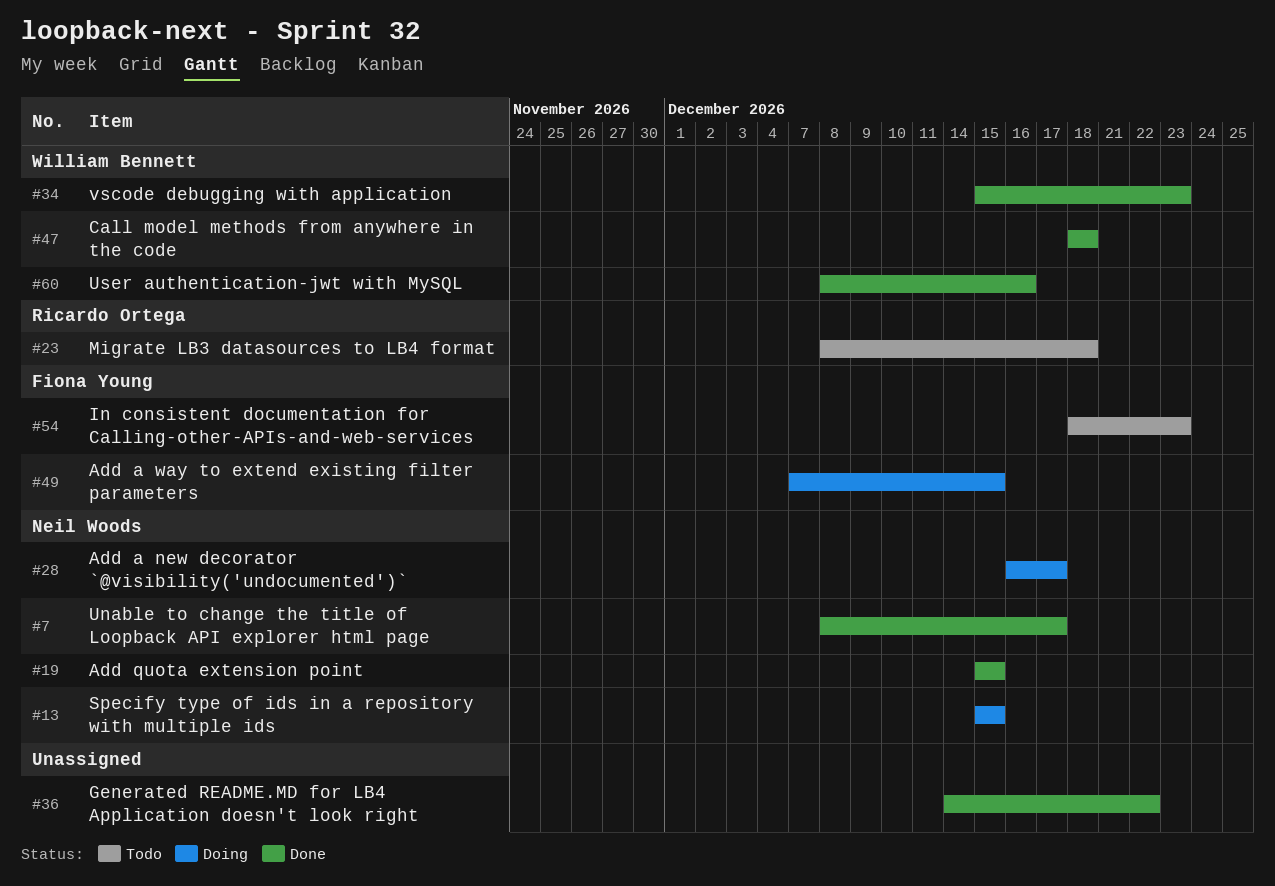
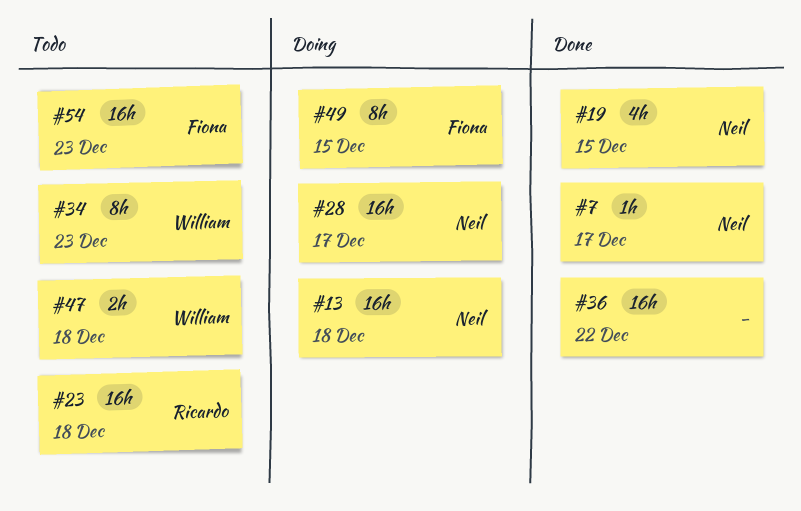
#13, due: Dec 15 -> Dec 18
#34, status: Done -> Todo
#47, status: Done -> Todo
#60: present -> none

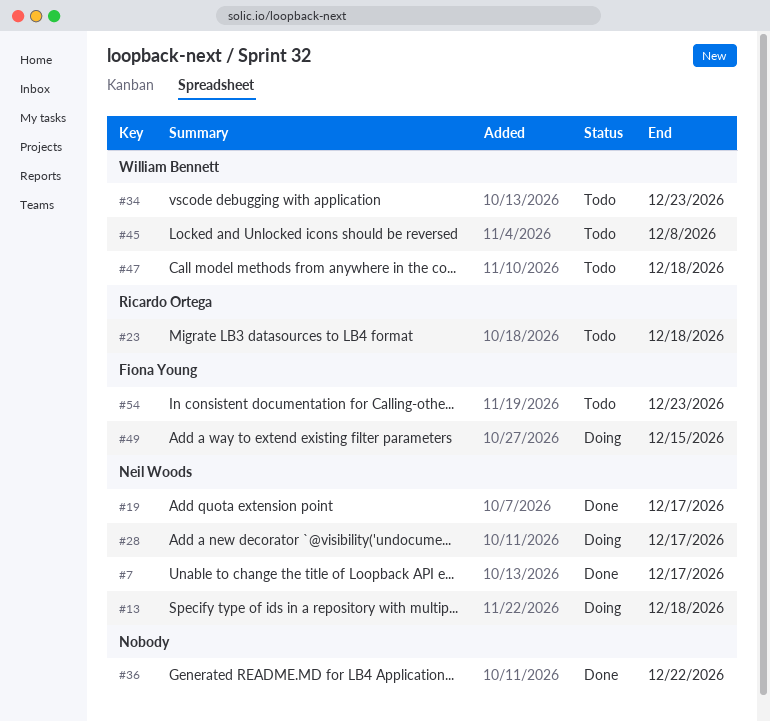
#19, due: Dec 15 -> Dec 17
#45: none -> present

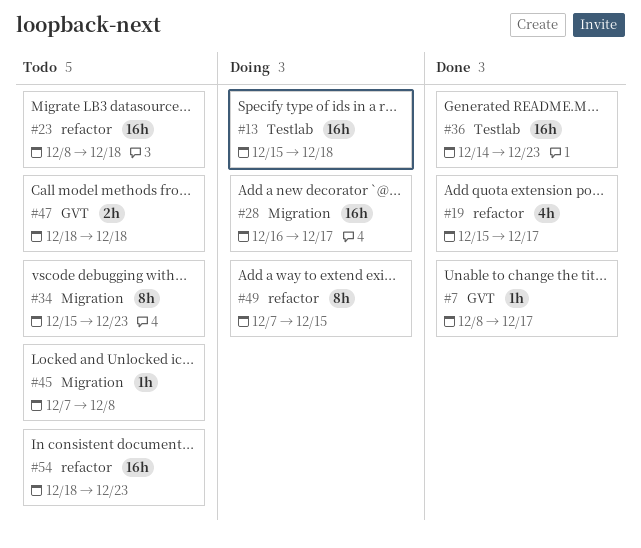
#36, due: Dec 22 -> Dec 23

